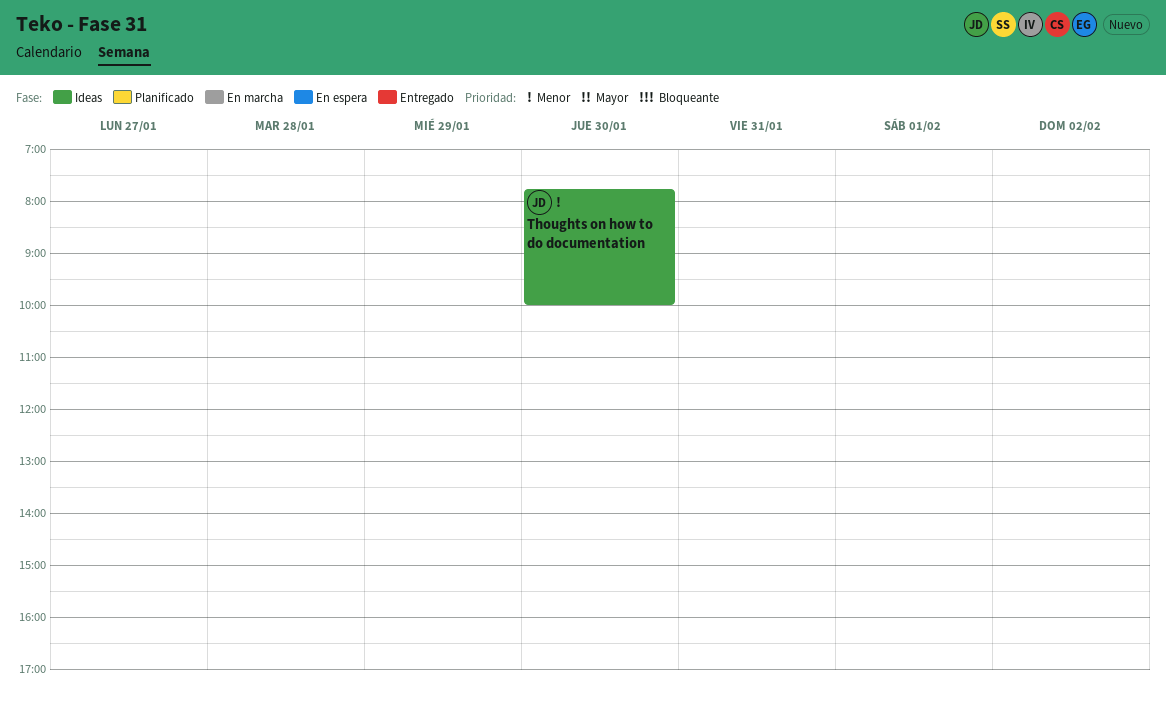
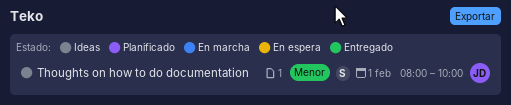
Thoughts on how to do documentation, day: Jan 30 -> Feb 1
Thoughts on how to do documentation, begins: 07:45 -> 08:00

